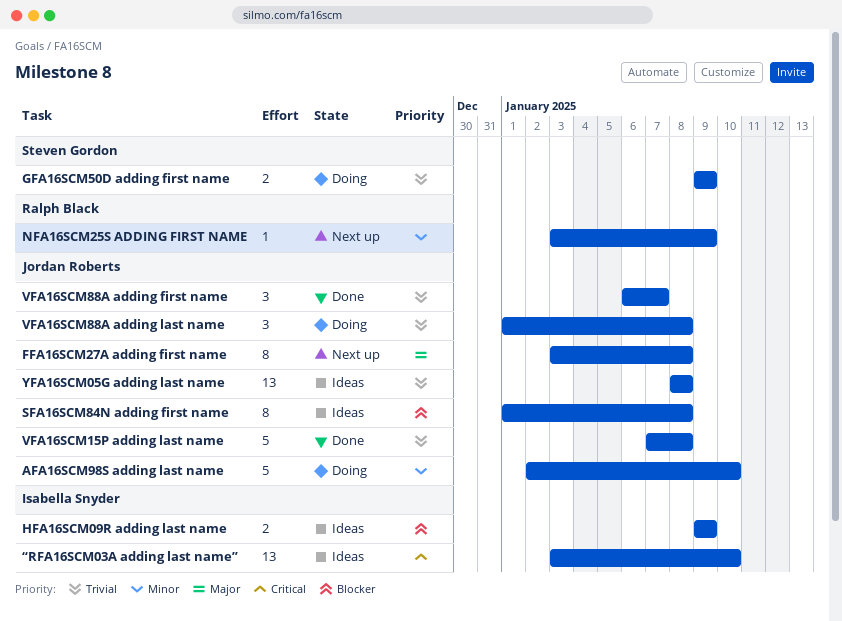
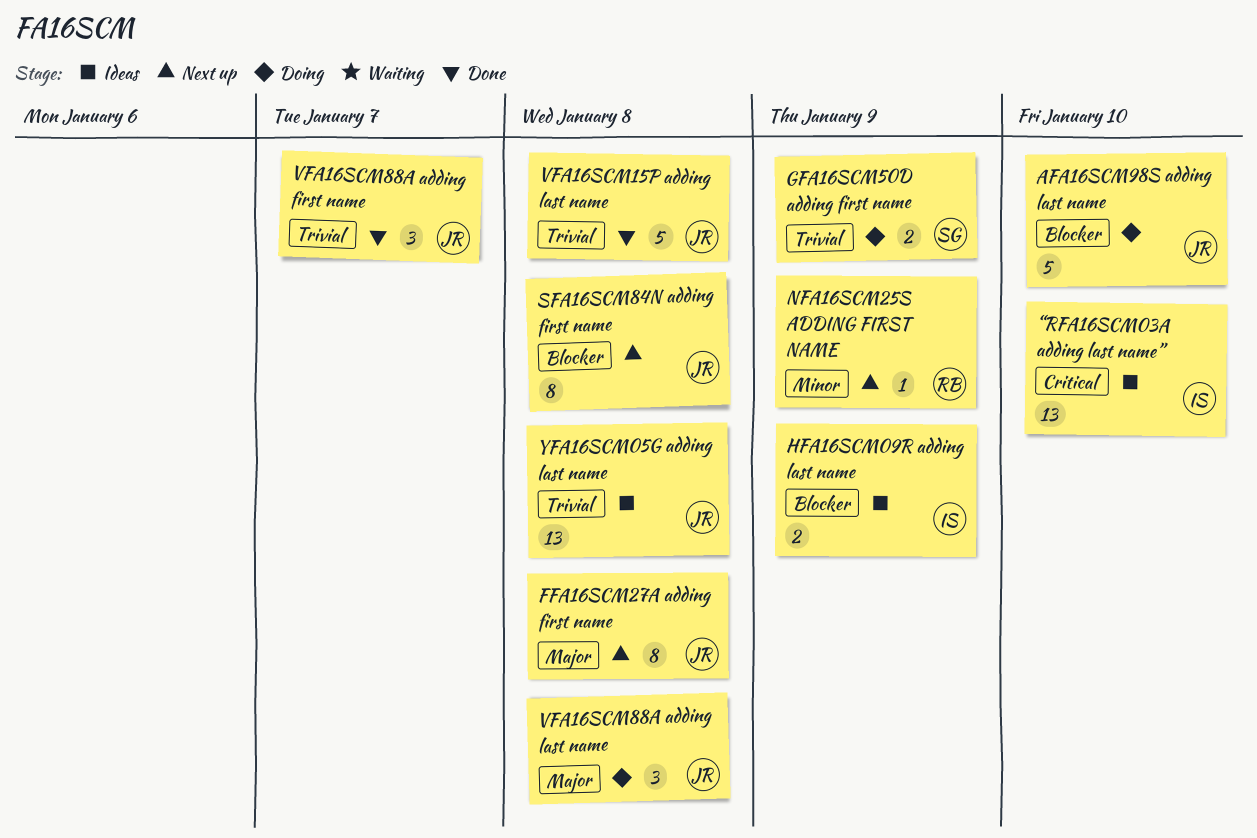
AFA16SCM98S adding last name, priority: Minor -> Blocker
SFA16SCM84N adding first name, status: Ideas -> Next up
VFA16SCM88A adding last name, priority: Trivial -> Major

